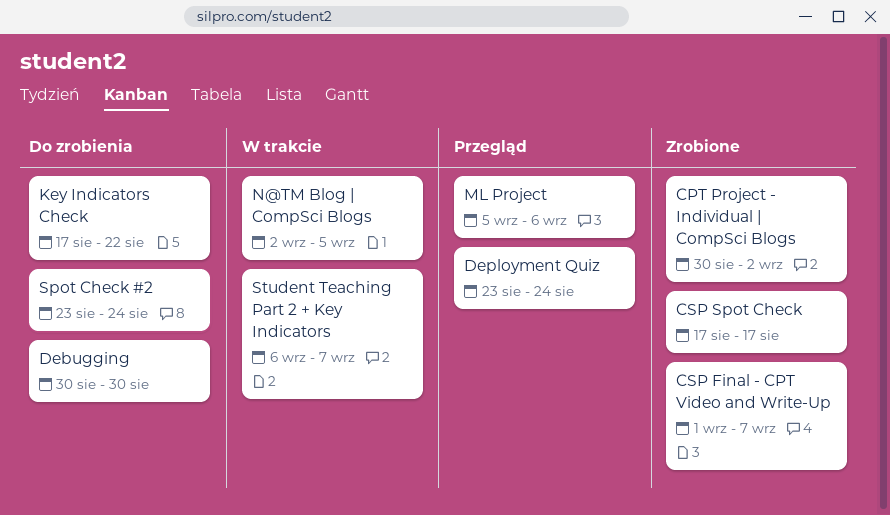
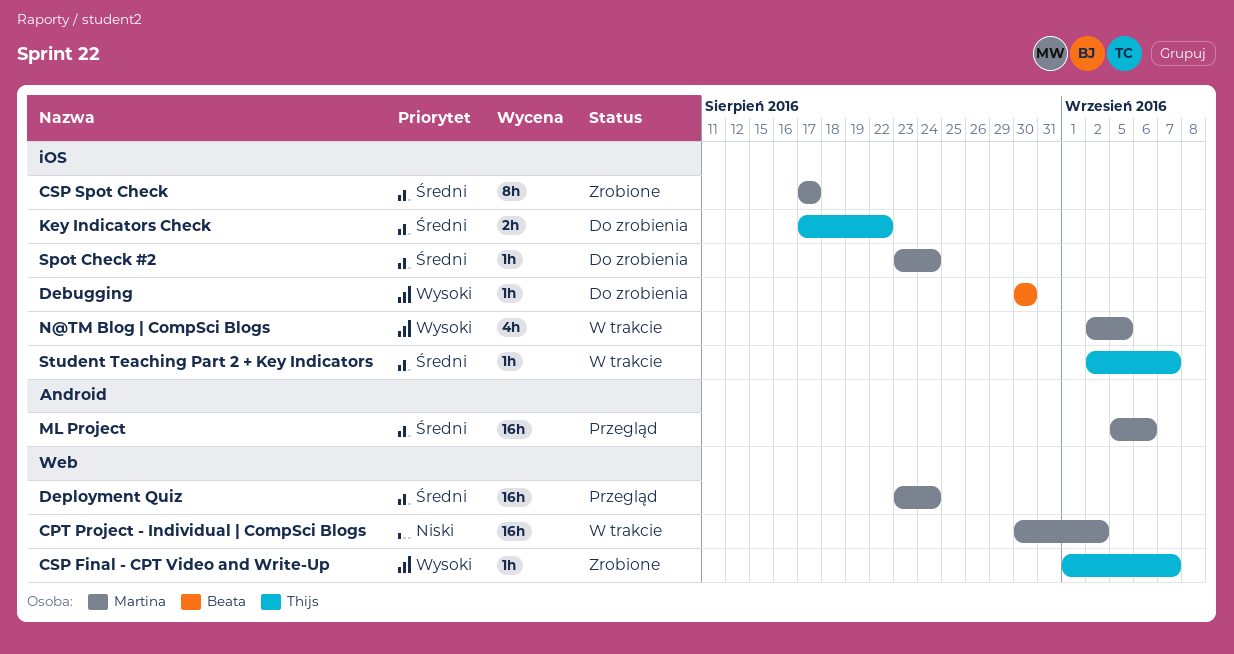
CPT Project - Individual | CompSci Blogs, status: Zrobione -> W trakcie
Student Teaching Part 2 + Key Indicators, start: Sep 6 -> Sep 2

